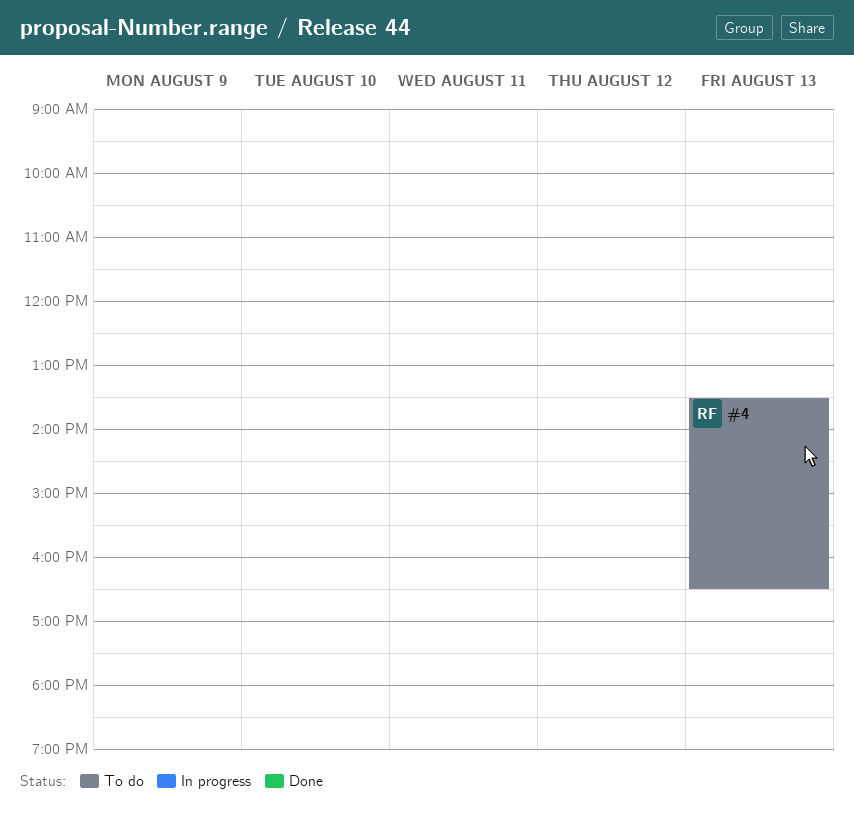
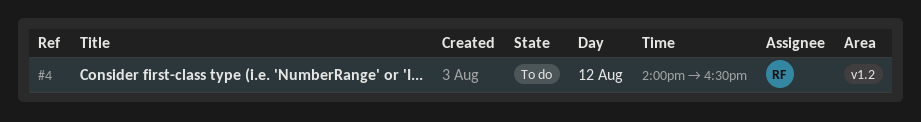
#4, day: Aug 13 -> Aug 12
#4, begins: 13:30 -> 14:00

